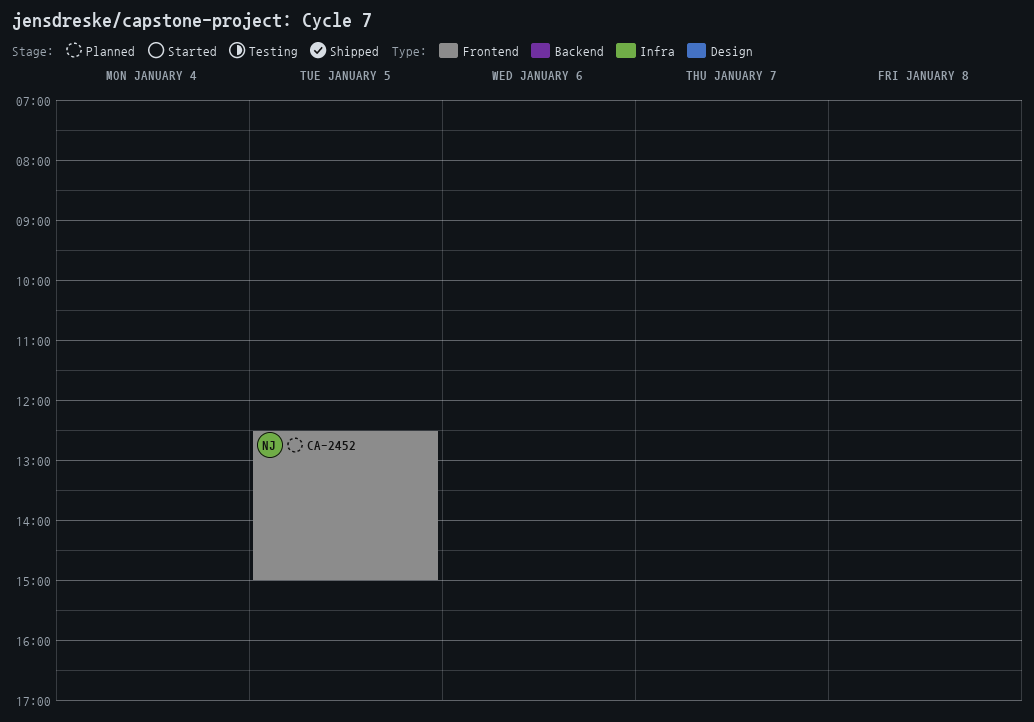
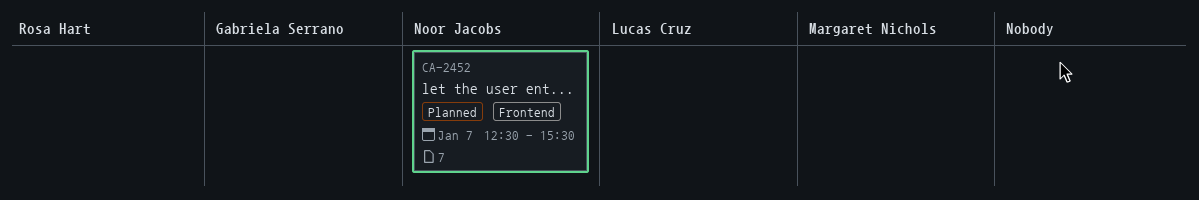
CA-2452, day: Jan 5 -> Jan 7
CA-2452, ends: 15:00 -> 15:30

